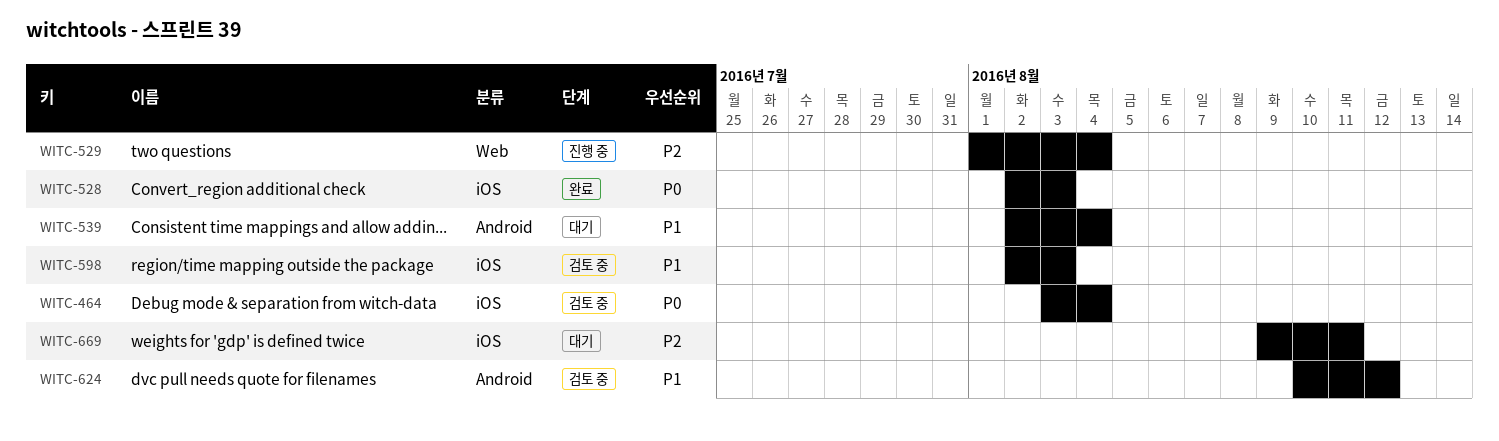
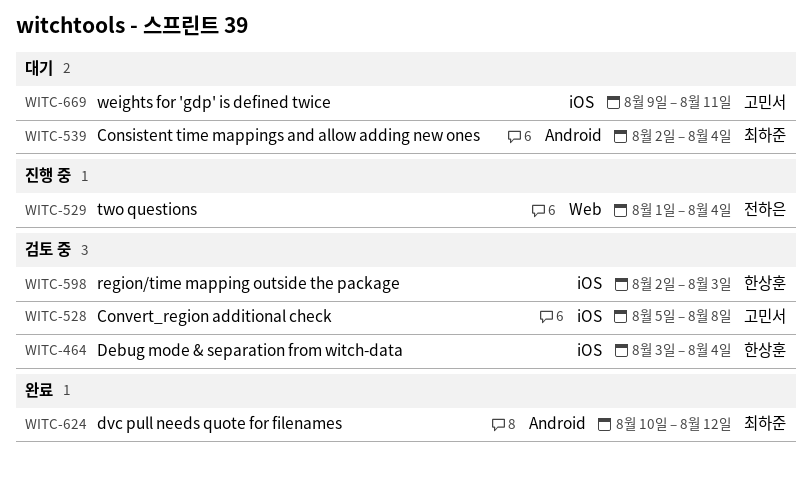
WITC-528, status: 완료 -> 검토 중
WITC-528, start: Aug 2 -> Aug 5
WITC-528, due: Aug 3 -> Aug 8
WITC-624, status: 검토 중 -> 완료

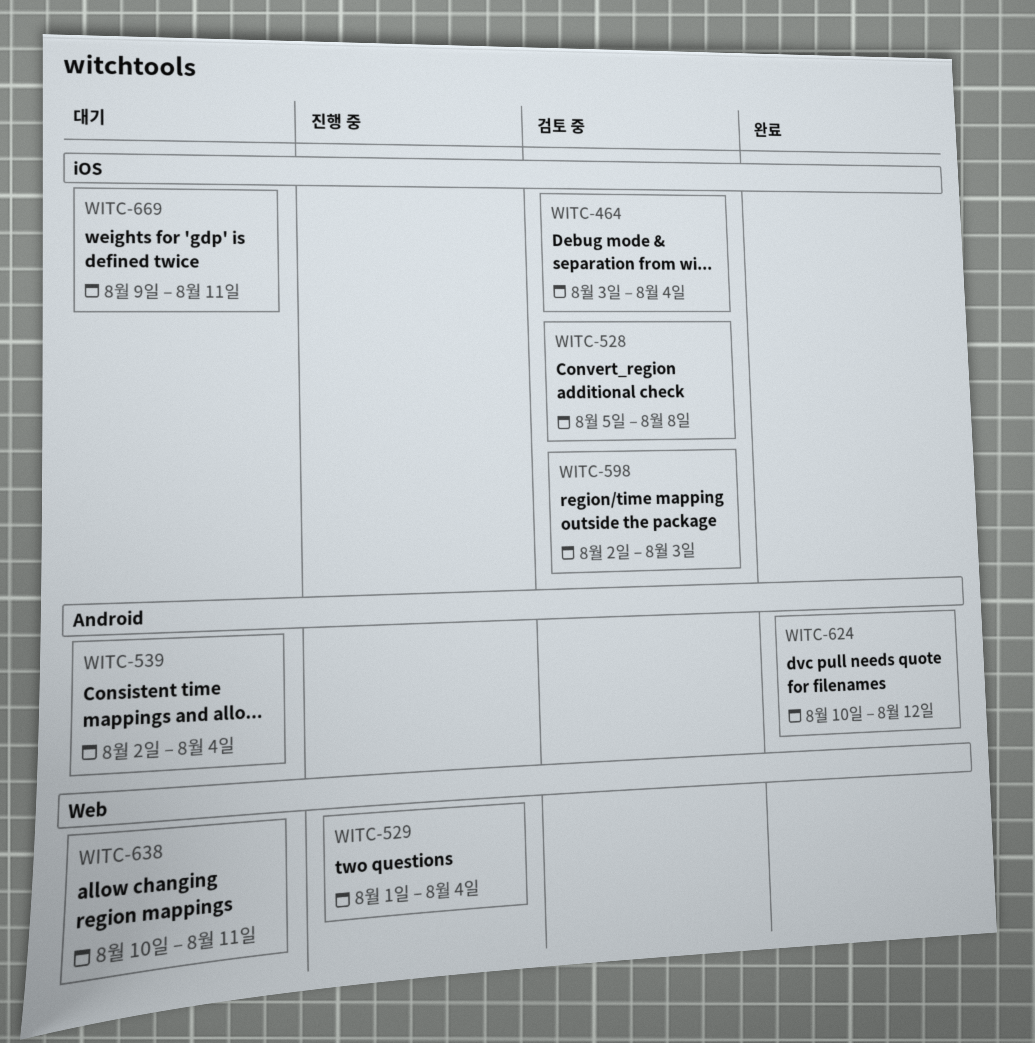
WITC-638: none -> present

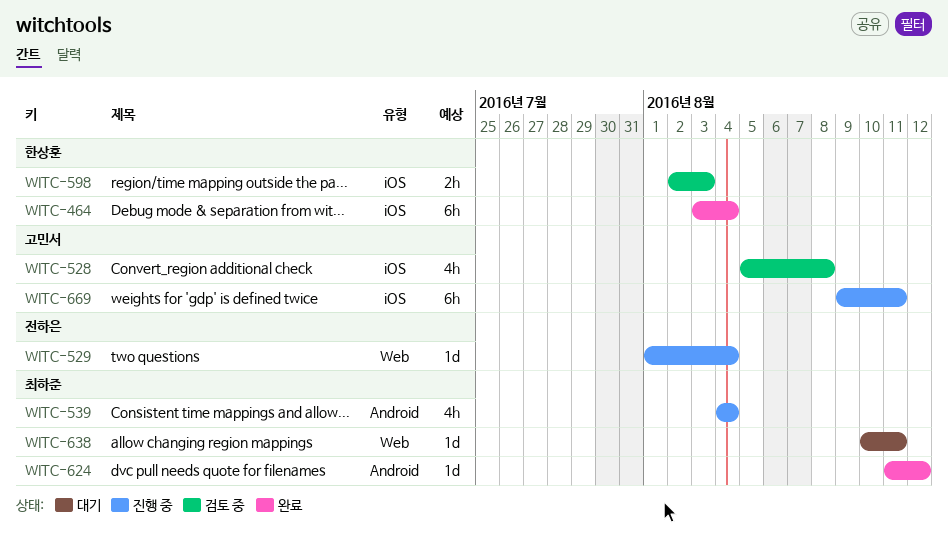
WITC-464, status: 검토 중 -> 완료
WITC-539, status: 대기 -> 진행 중
WITC-539, start: Aug 2 -> Aug 4
WITC-624, start: Aug 10 -> Aug 11
WITC-669, status: 대기 -> 진행 중

